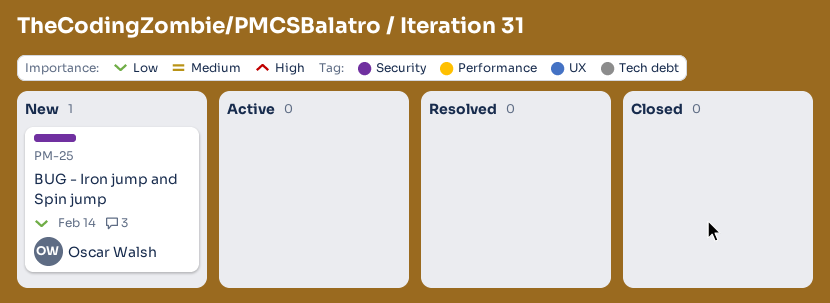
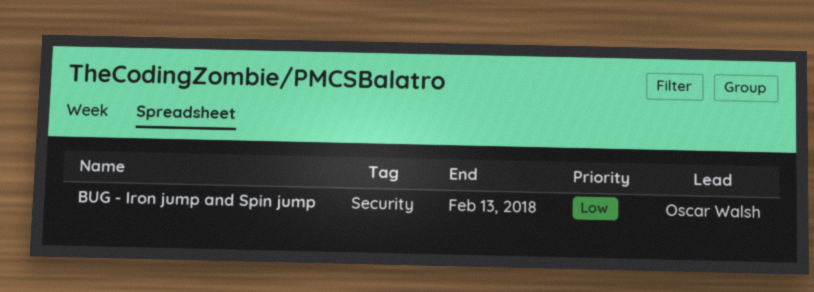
BUG - Iron jump and Spin jump, due: Feb 14 -> Feb 13

